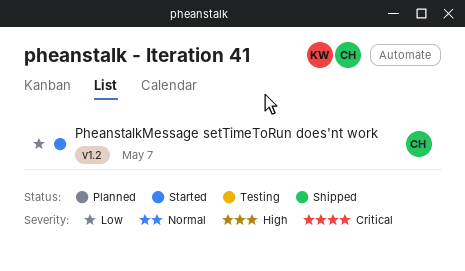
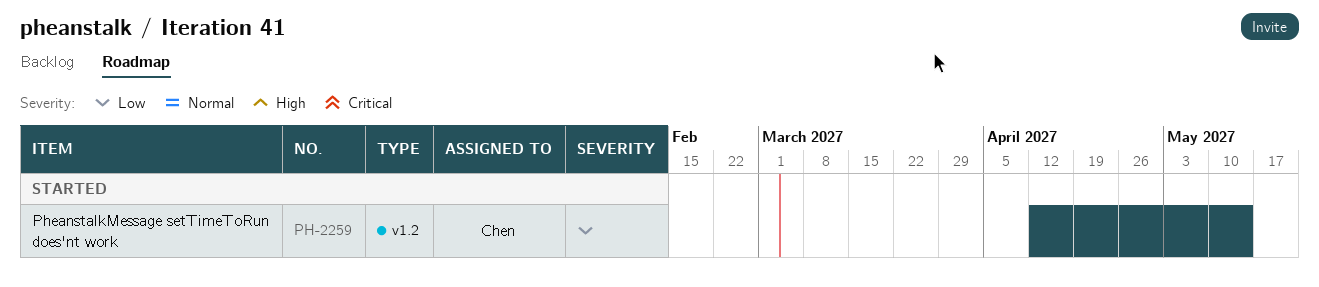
PheanstalkMessage setTimeToRun does'nt work, due: May 7 -> May 14

